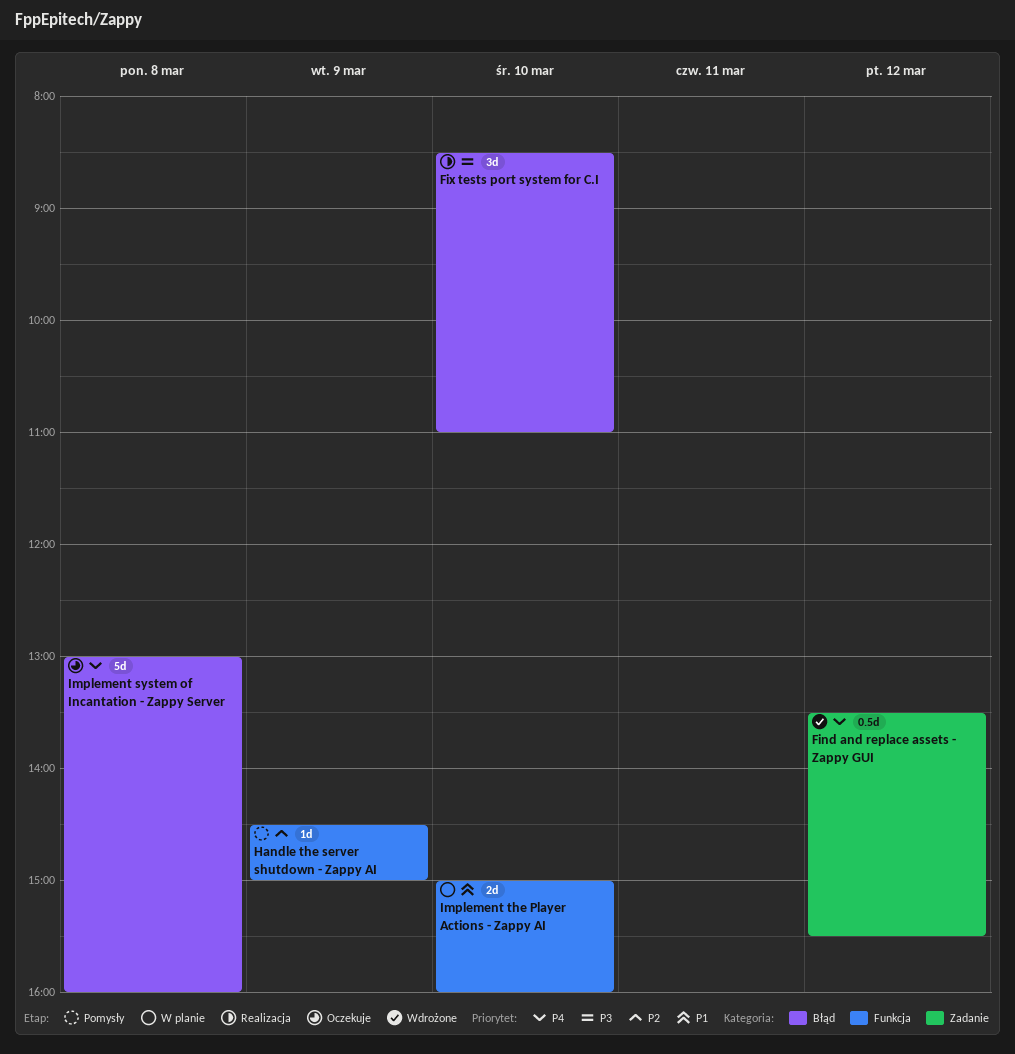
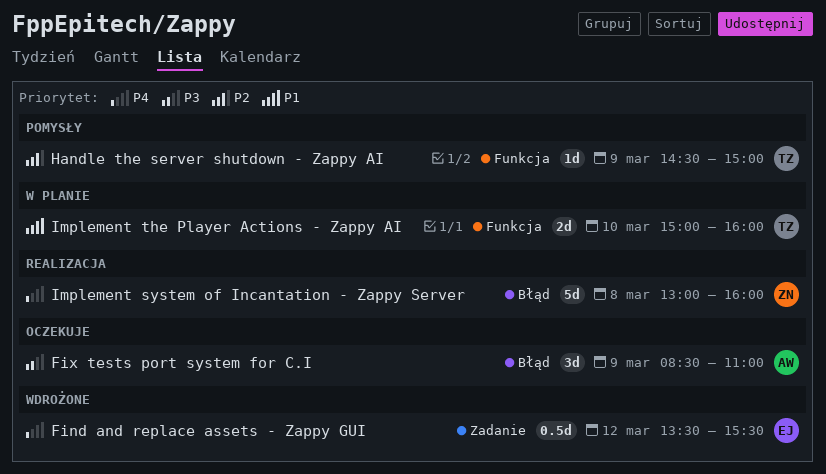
Fix tests port system for C.I, status: Realizacja -> Oczekuje
Fix tests port system for C.I, day: Mar 10 -> Mar 9
Implement system of Incantation - Zappy Server, status: Oczekuje -> Realizacja

